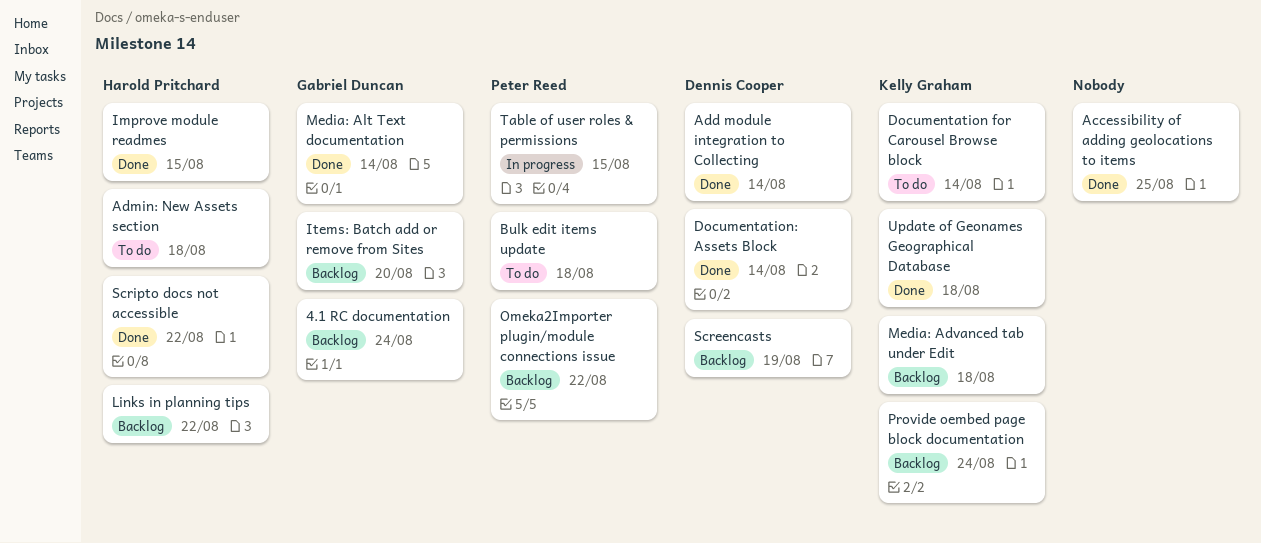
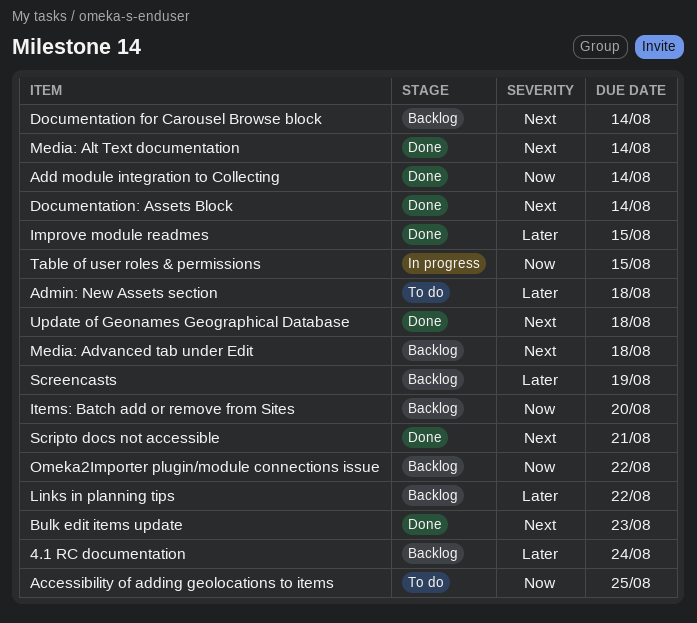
Accessibility of adding geolocations to items, status: Done -> To do
Bulk edit items update, status: To do -> Done
Bulk edit items update, due: Aug 18 -> Aug 23
Documentation for Carousel Browse block, status: To do -> Backlog
Provide oembed page block documentation: present -> none
Scripto docs not accessible, due: Aug 22 -> Aug 21

